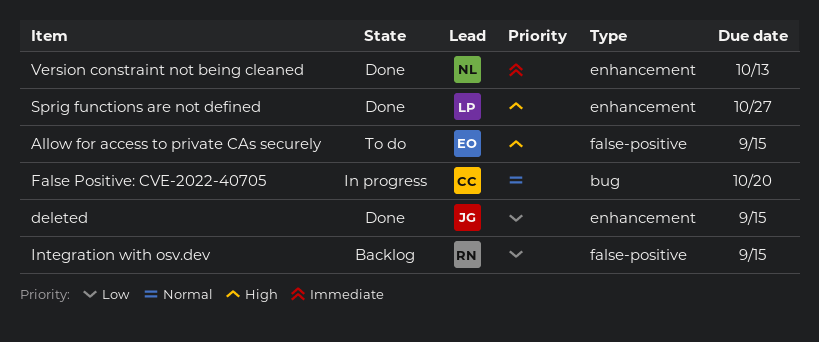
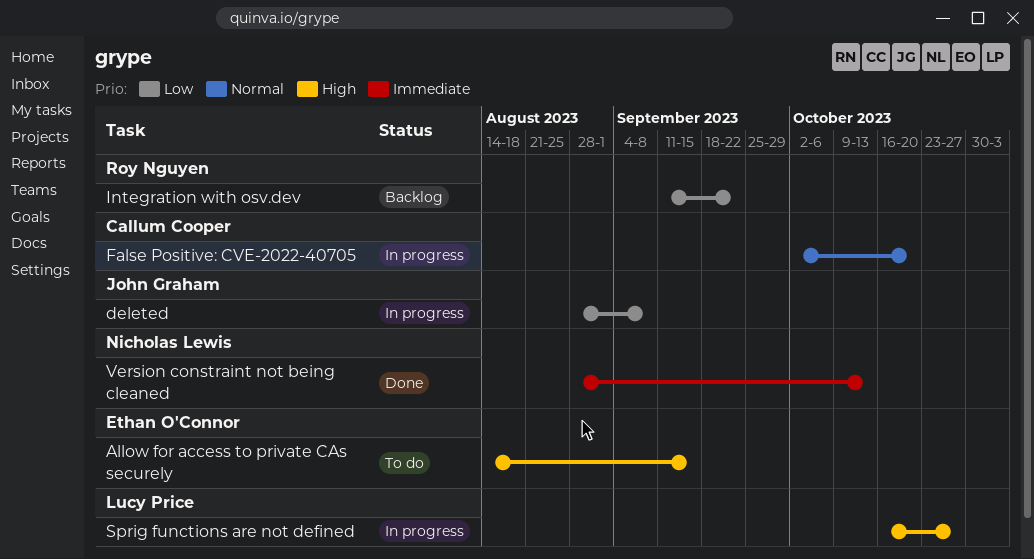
deleted, status: Done -> In progress
deleted, due: Sep 15 -> Sep 8
Integration with osv.dev, due: Sep 15 -> Sep 22
Sprig functions are not defined, status: Done -> In progress

